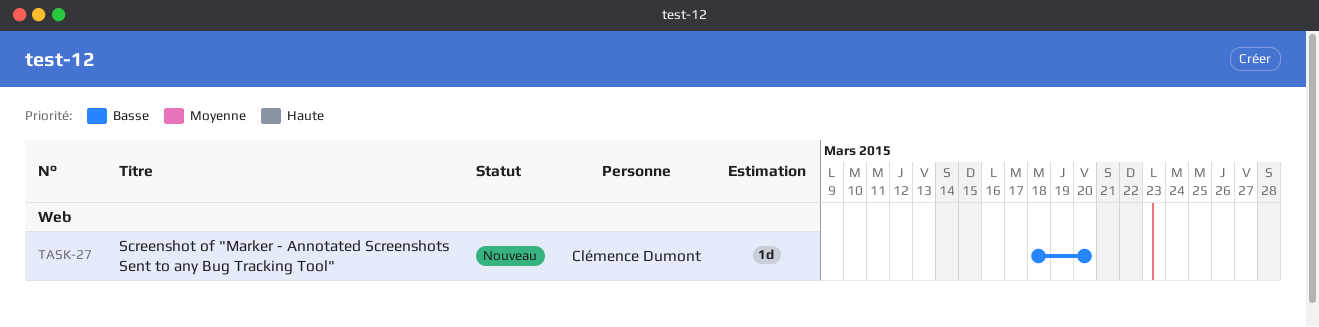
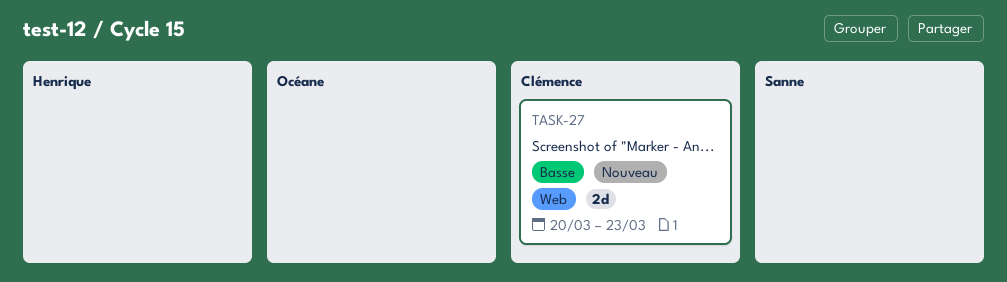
TASK-27, estimate: 1d -> 2d
TASK-27, start: Mar 18 -> Mar 20
TASK-27, due: Mar 20 -> Mar 23

